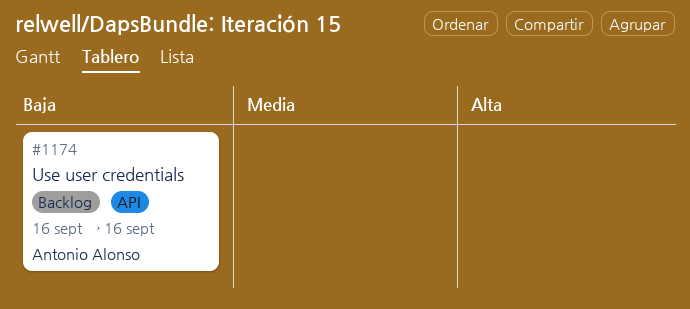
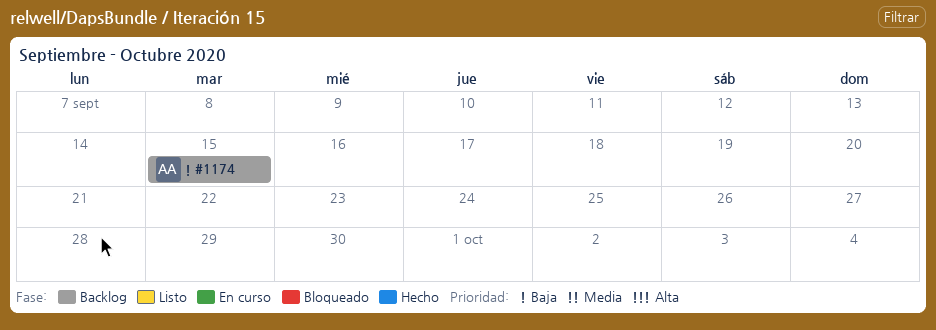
#1174, start: Sep 16 -> Sep 15
#1174, due: Sep 16 -> Sep 15

